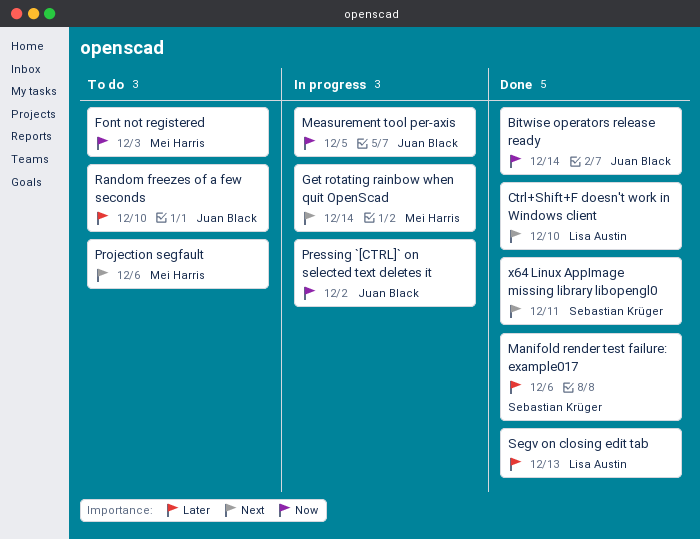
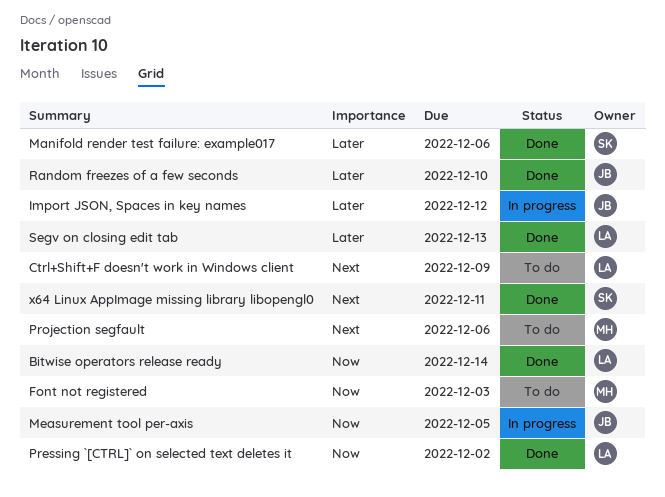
Bitwise operators release ready, owner: Juan Black -> Lisa Austin
Ctrl+Shift+F doesn't work in Windows client, status: Done -> To do
Ctrl+Shift+F doesn't work in Windows client, due: Dec 10 -> Dec 9
Get rotating rainbow when quit OpenScad: present -> none
Import JSON, Spaces in key names: none -> present
Pressing `[CTRL]` on selected text deletes it, status: In progress -> Done
Pressing `[CTRL]` on selected text deletes it, owner: Juan Black -> Lisa Austin
Random freezes of a few seconds, status: To do -> Done

